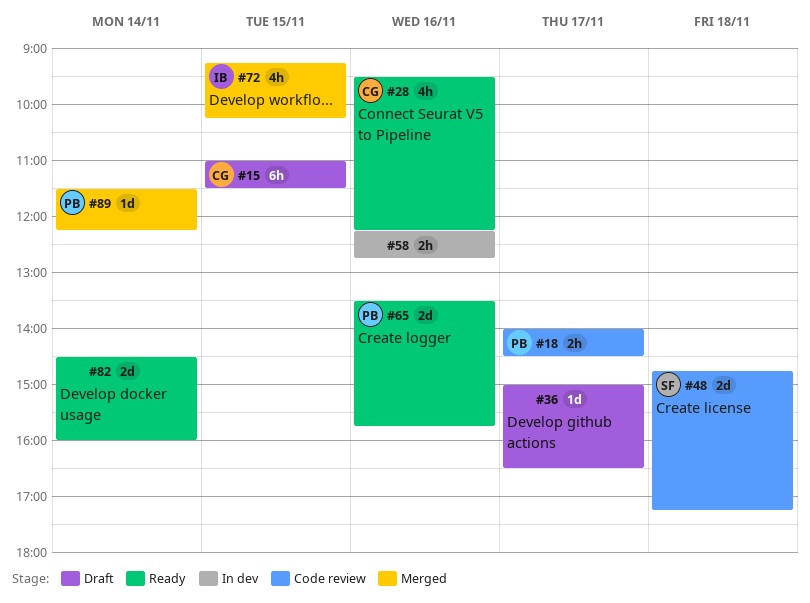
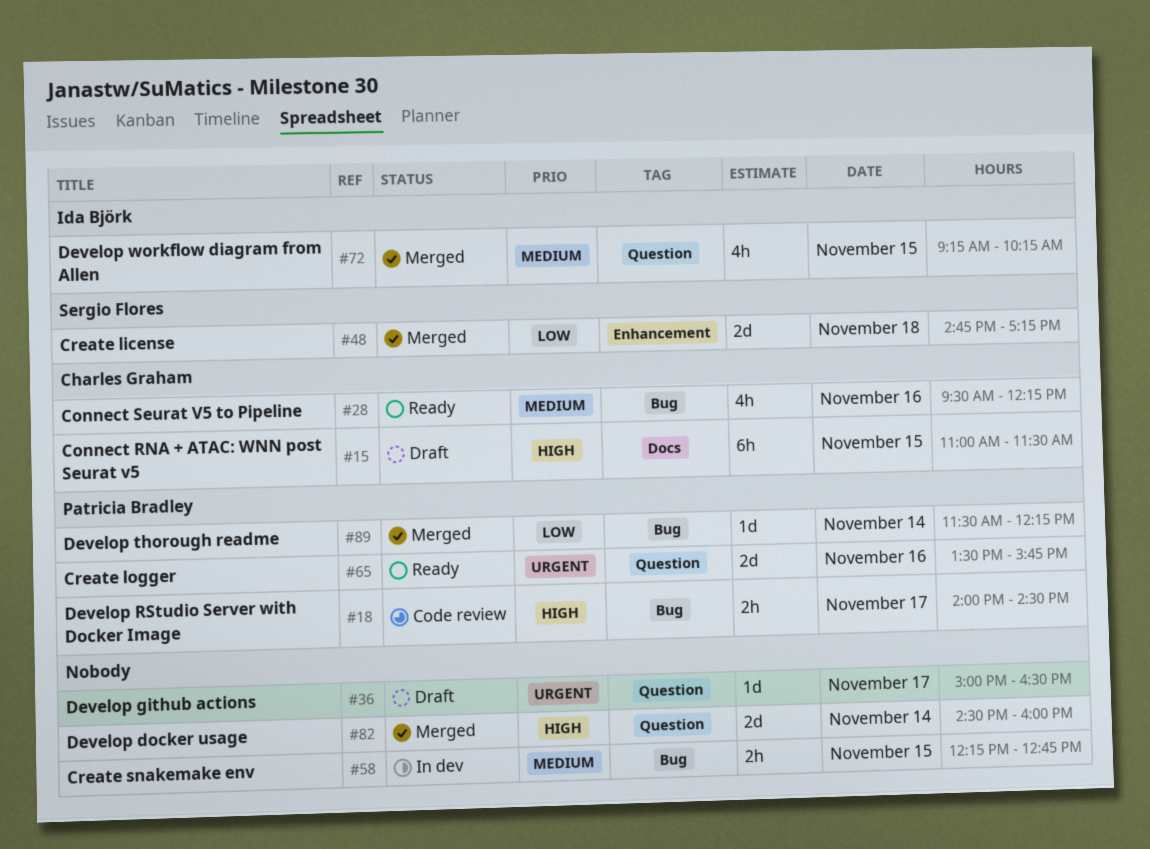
#48, status: Code review -> Merged
#58, day: Nov 16 -> Nov 15
#82, status: Ready -> Merged

